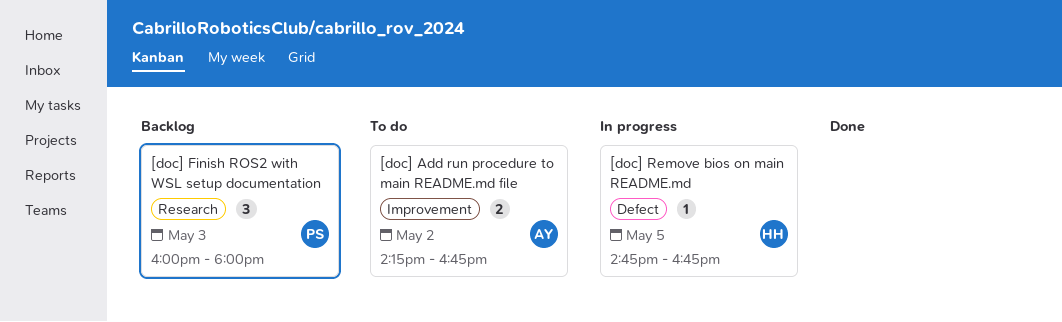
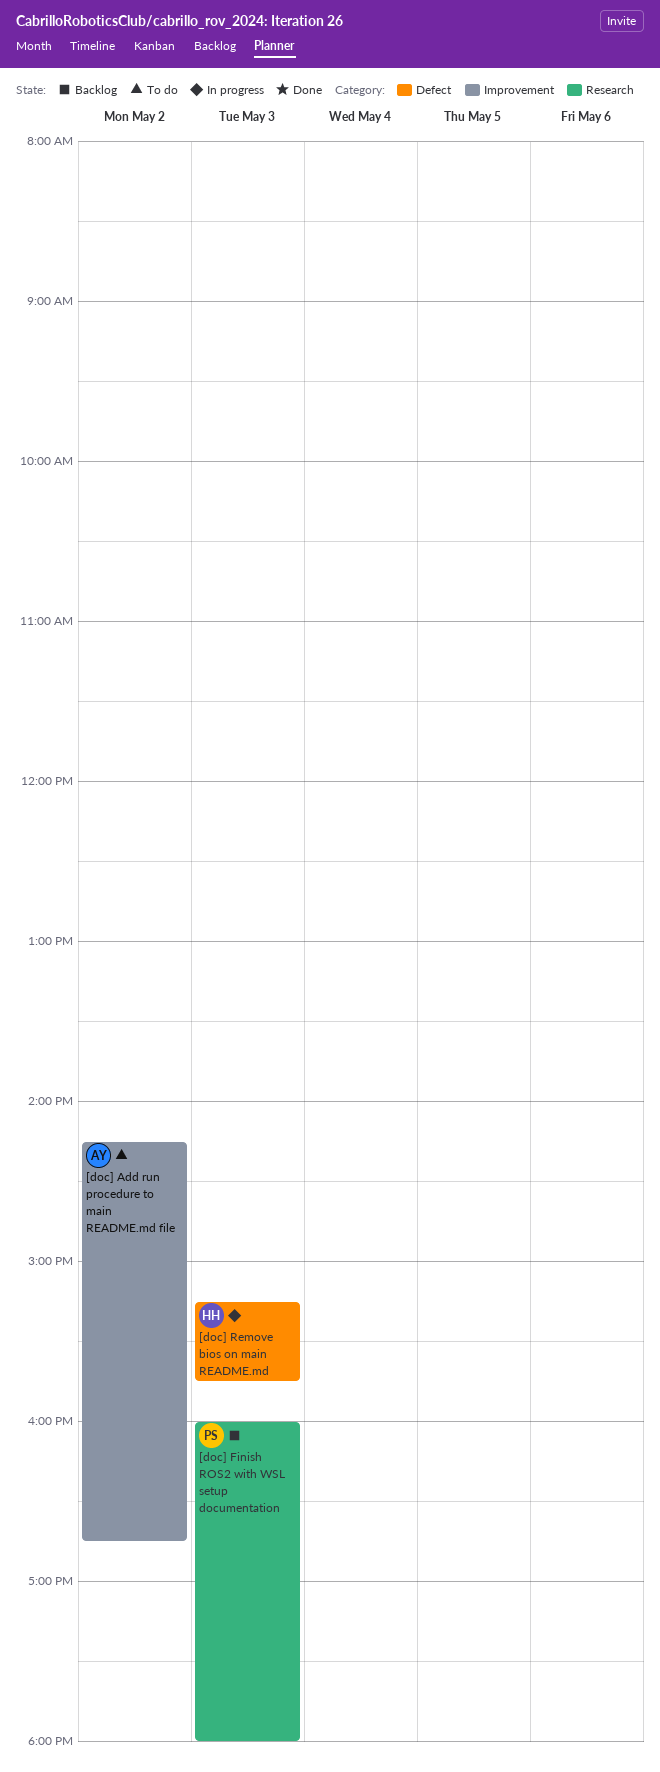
[doc] Remove bios on main README.md, day: May 5 -> May 3
[doc] Remove bios on main README.md, begins: 14:45 -> 15:15
[doc] Remove bios on main README.md, ends: 16:45 -> 15:45

